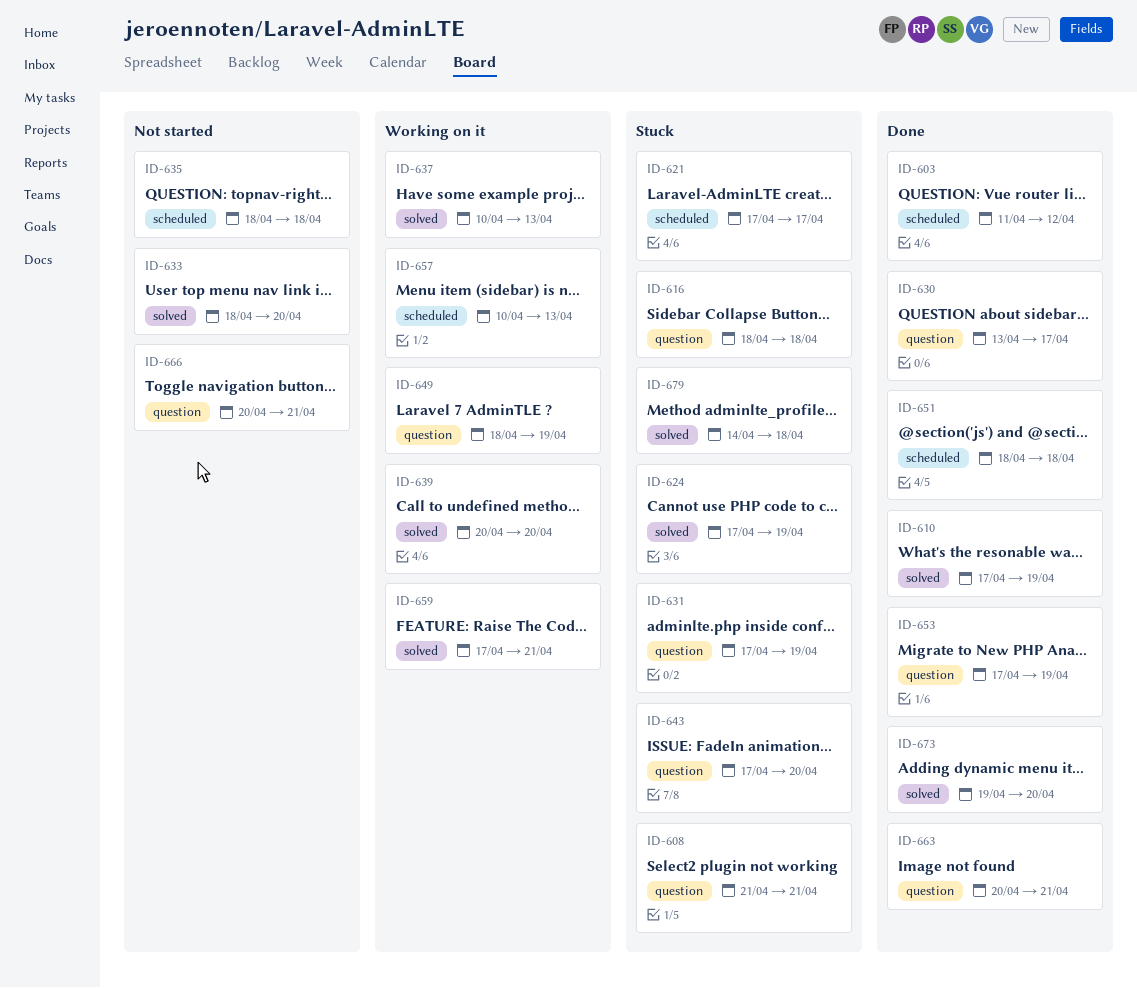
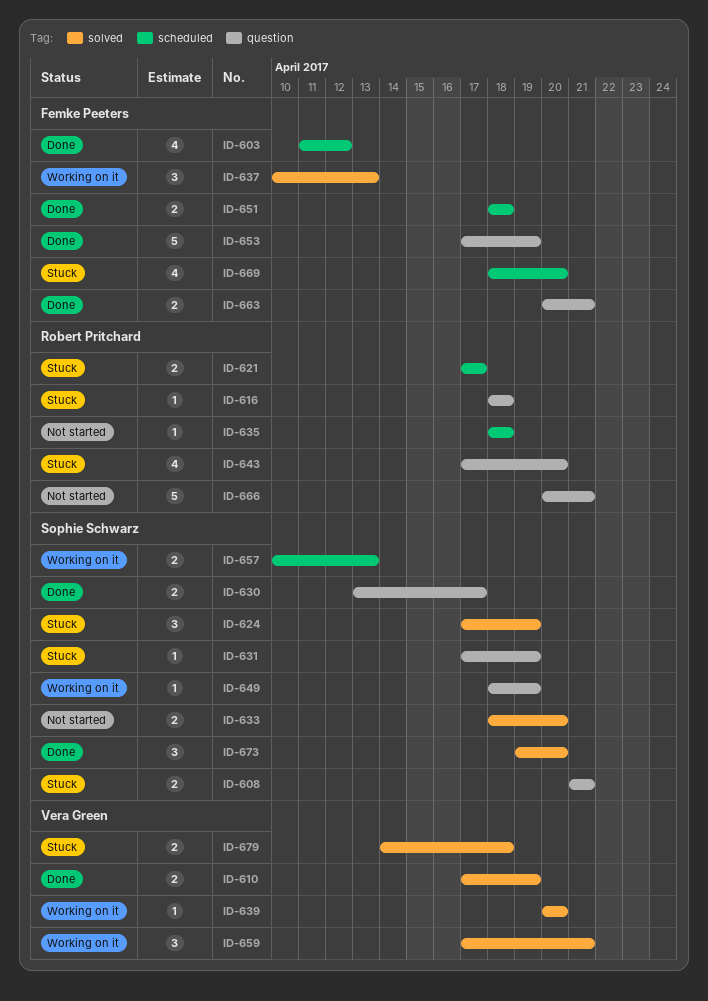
ID-669: none -> present

